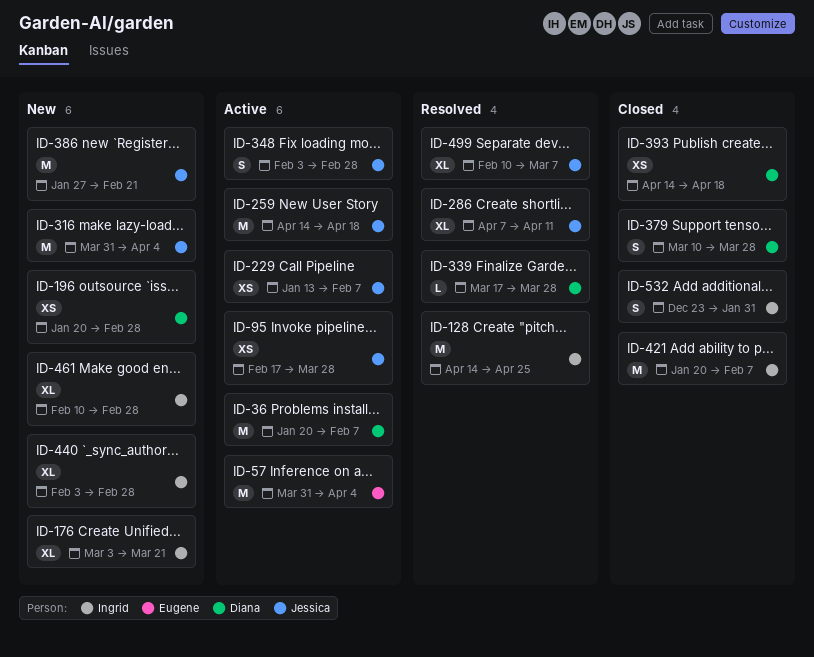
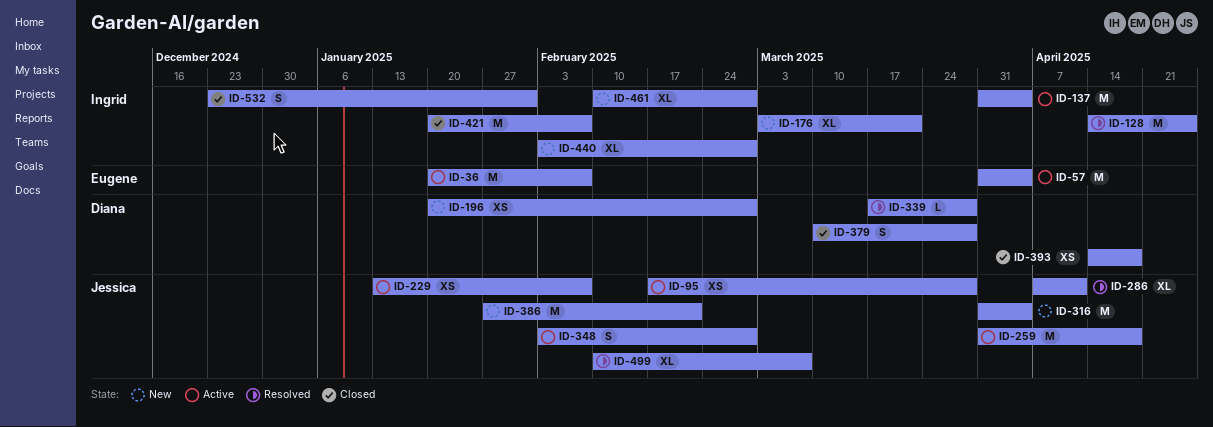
ID-36, owner: Diana -> Eugene
ID-137: none -> present
ID-259, start: Apr 14 -> Mar 31

